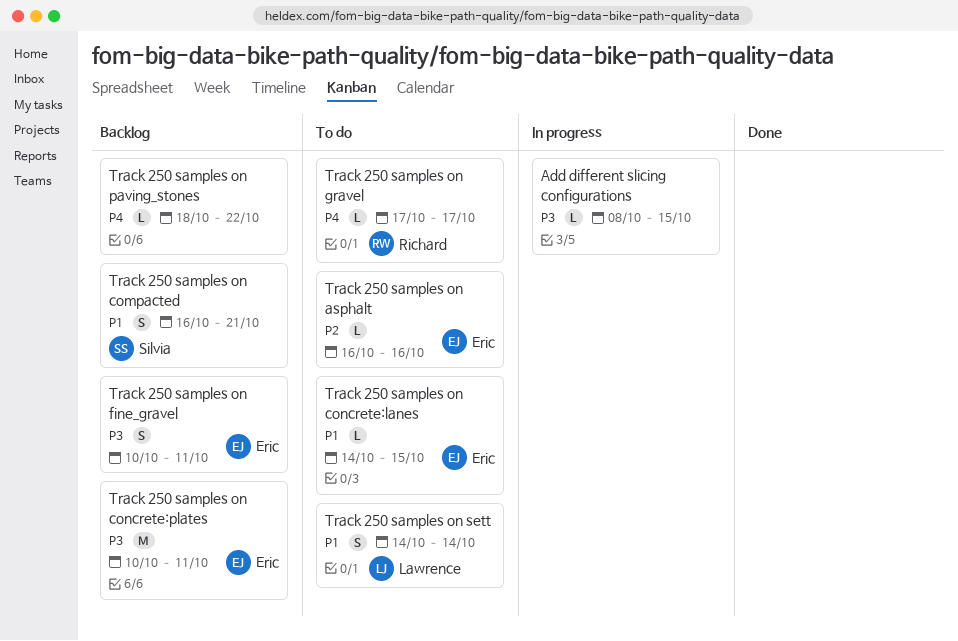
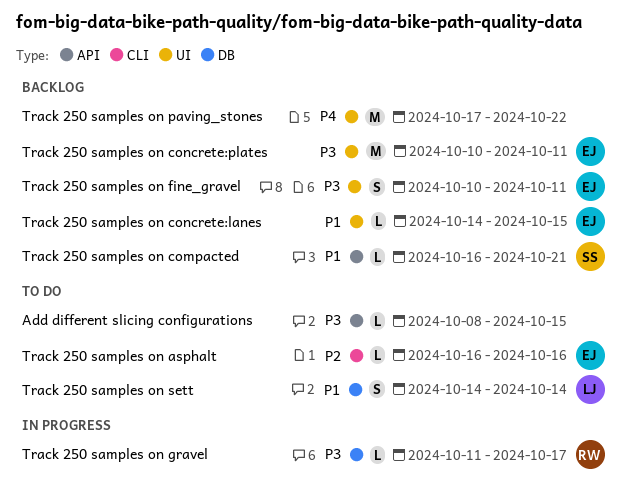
Add different slicing configurations, status: In progress -> To do
Track 250 samples on compacted, estimate: S -> L
Track 250 samples on concrete:lanes, status: To do -> Backlog
Track 250 samples on gravel, status: To do -> In progress
Track 250 samples on gravel, priority: P4 -> P3
Track 250 samples on gravel, start: Oct 17 -> Oct 11
Track 250 samples on paving_stones, estimate: L -> M
Track 250 samples on paving_stones, start: Oct 18 -> Oct 17

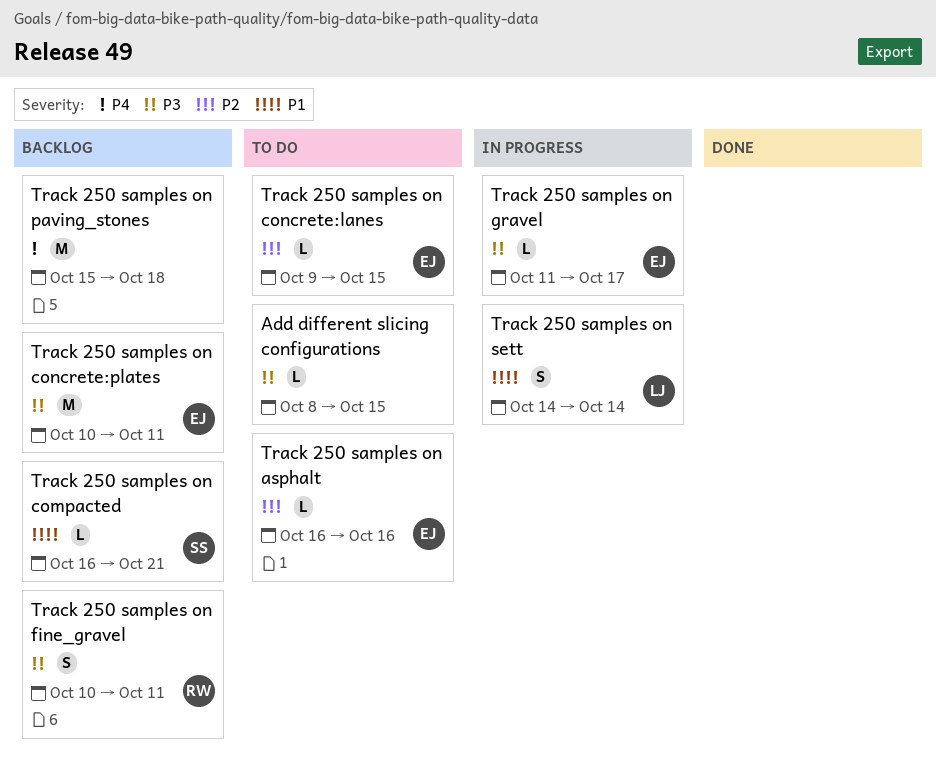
Track 250 samples on concrete:lanes, status: Backlog -> To do
Track 250 samples on concrete:lanes, priority: P1 -> P2
Track 250 samples on concrete:lanes, start: Oct 14 -> Oct 9
Track 250 samples on fine_gravel, owner: EJ -> RW
Track 250 samples on gravel, owner: RW -> EJ
Track 250 samples on paving_stones, start: Oct 17 -> Oct 15
Track 250 samples on paving_stones, due: Oct 22 -> Oct 18
Track 250 samples on sett, status: To do -> In progress

